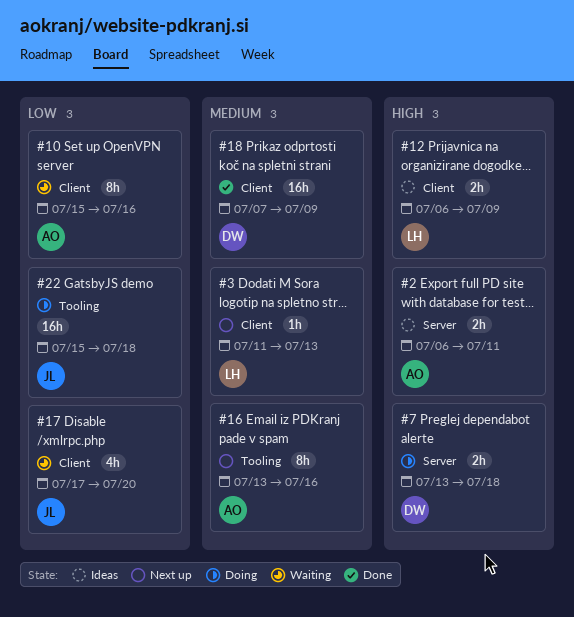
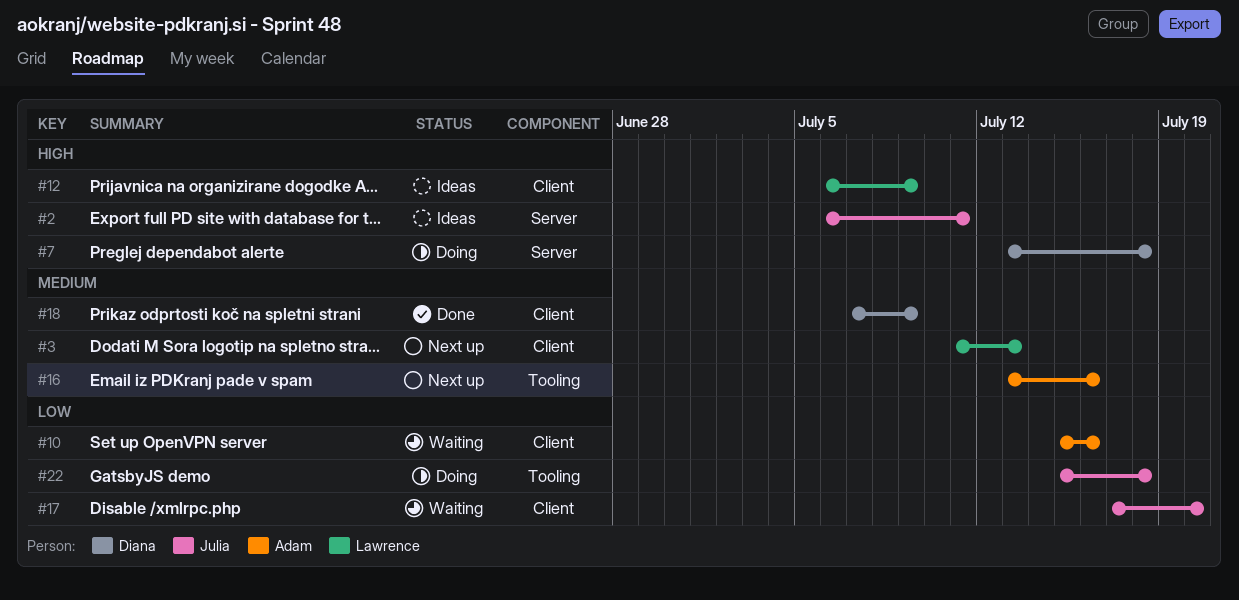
#2, owner: Adam -> Julia

